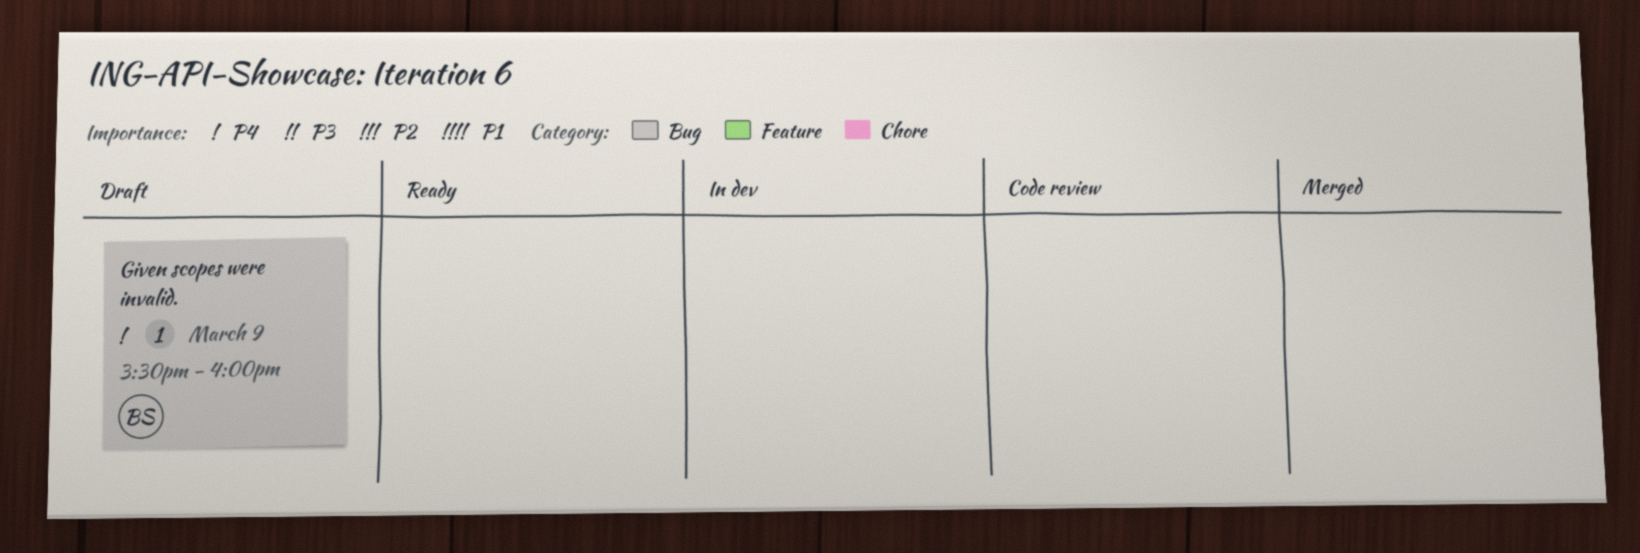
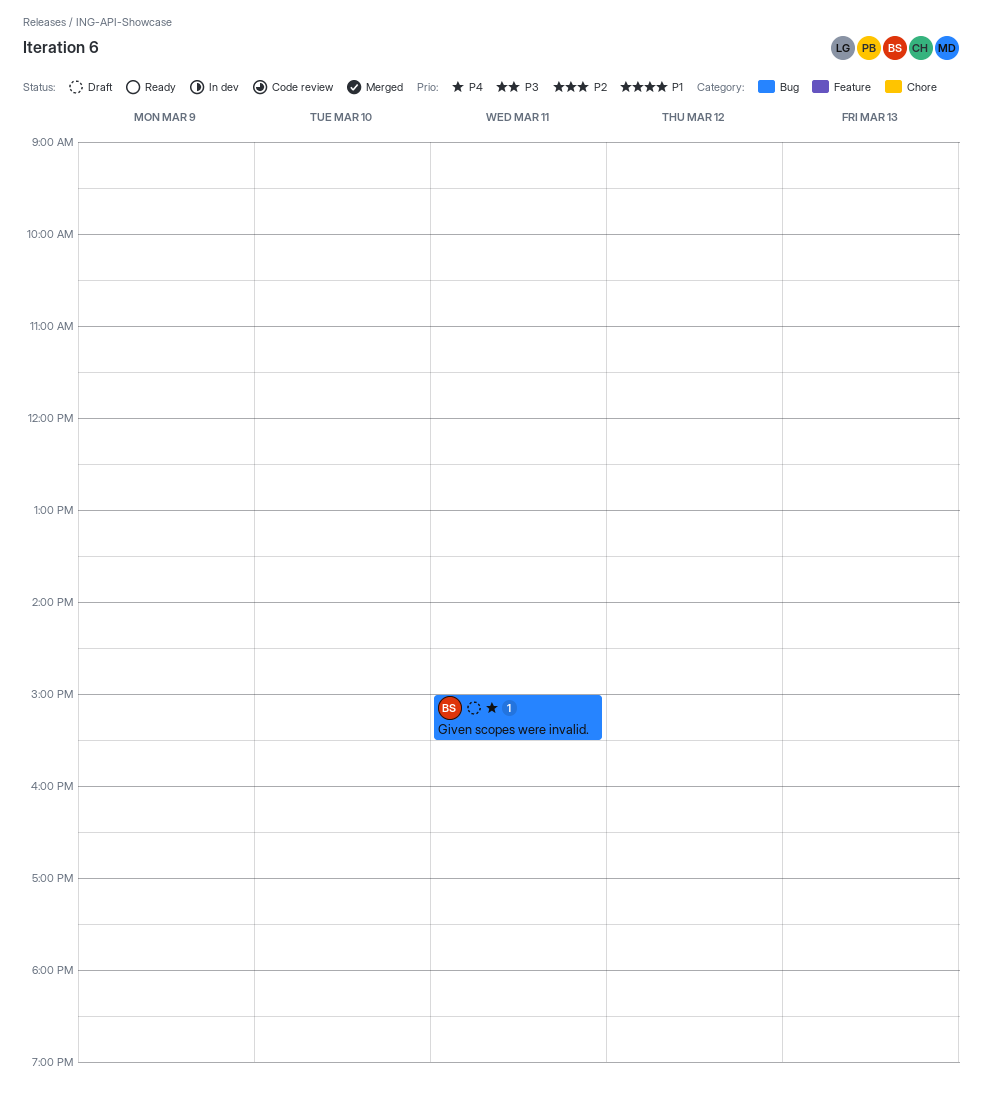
Given scopes were invalid., day: Mar 9 -> Mar 11
Given scopes were invalid., begins: 15:30 -> 15:00
Given scopes were invalid., ends: 16:00 -> 15:30

